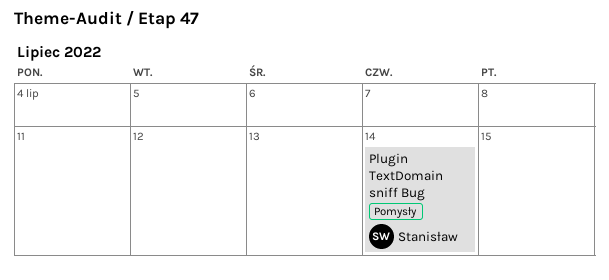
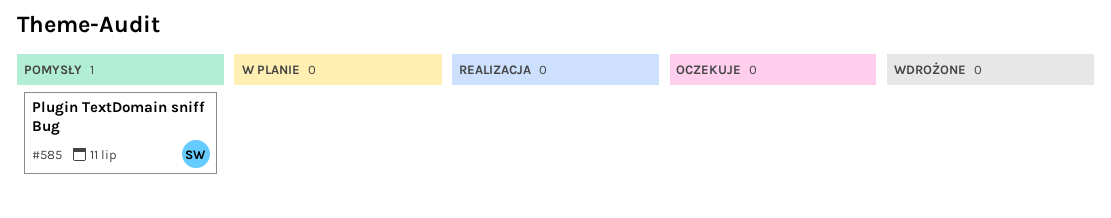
Plugin TextDomain sniff Bug, due: Jul 14 -> Jul 11

